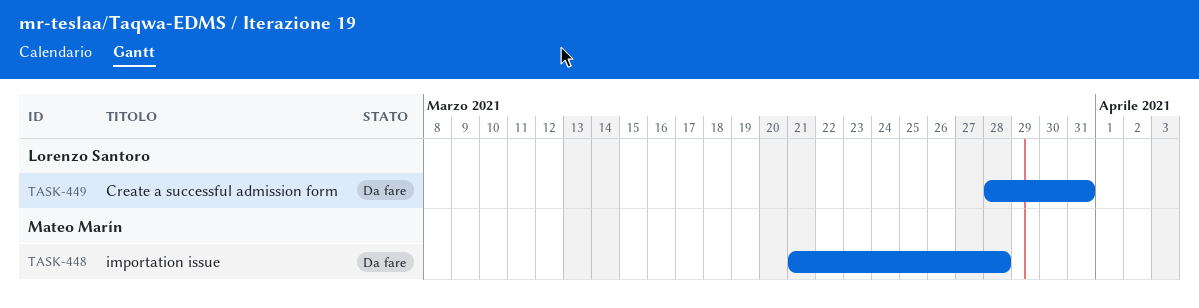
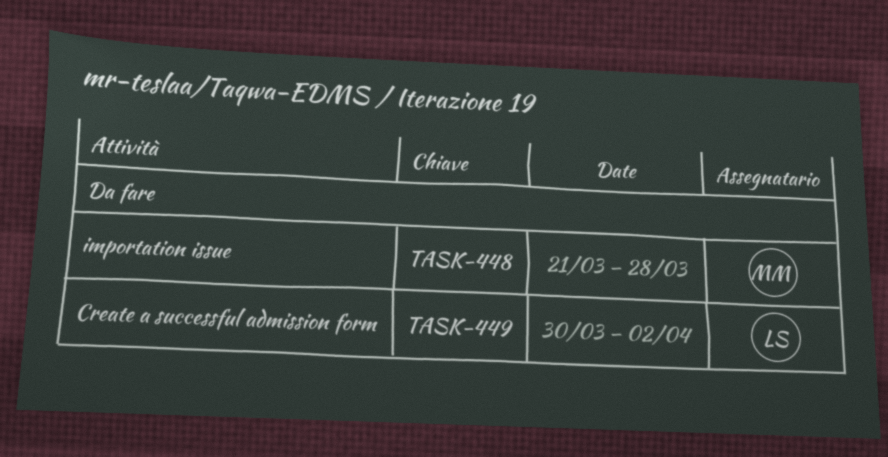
TASK-449, start: Mar 28 -> Mar 30
TASK-449, due: Mar 31 -> Apr 2

